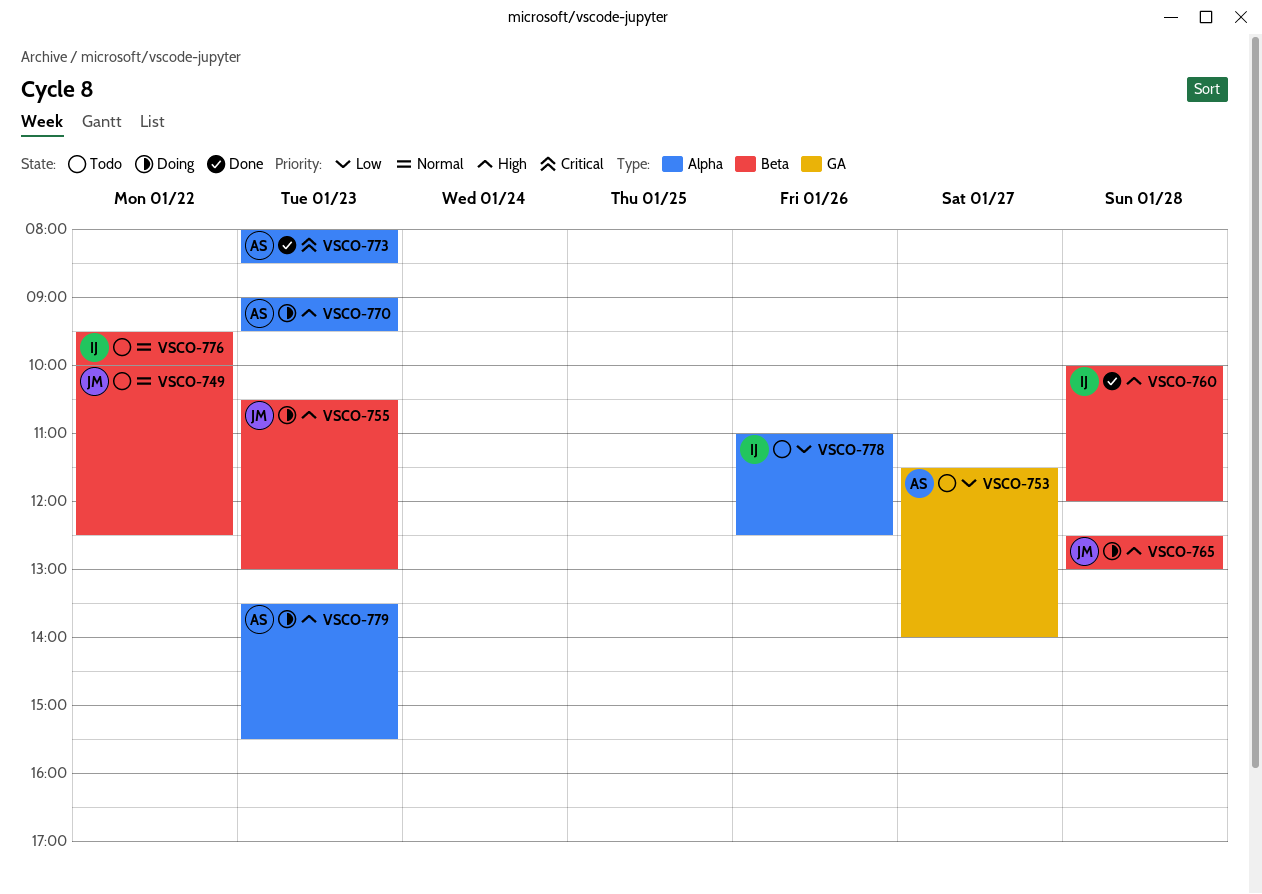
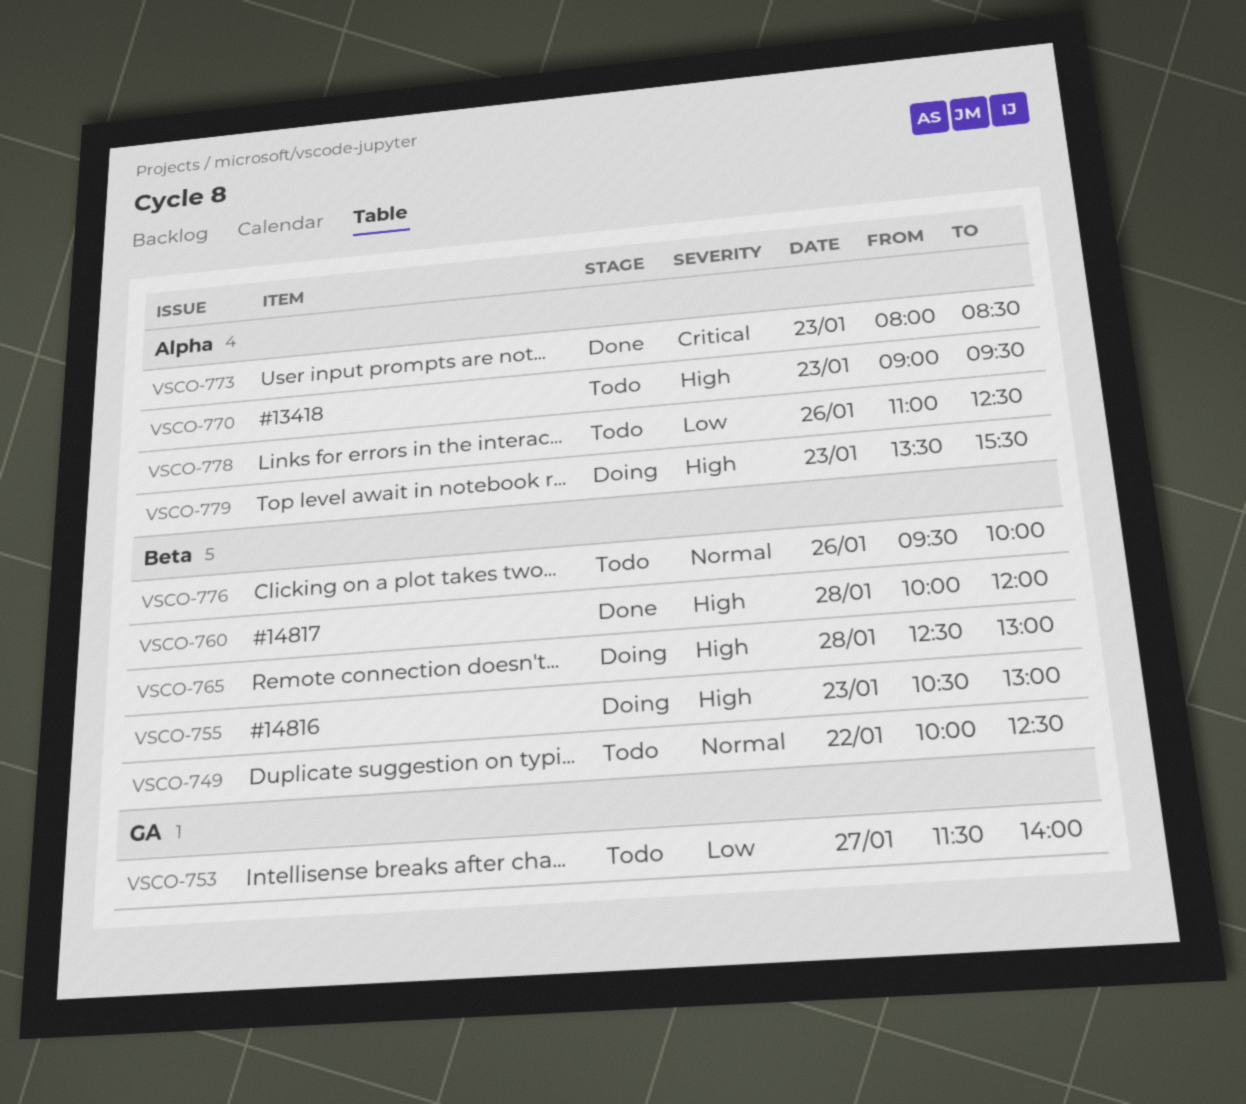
VSCO-770, status: Doing -> Todo
VSCO-776, day: Jan 22 -> Jan 26

